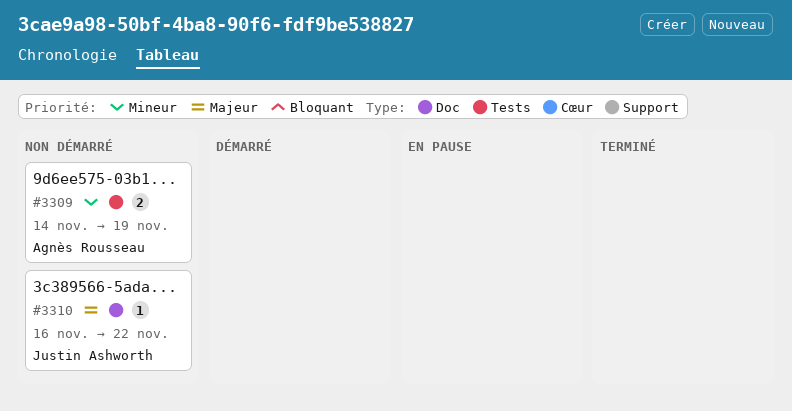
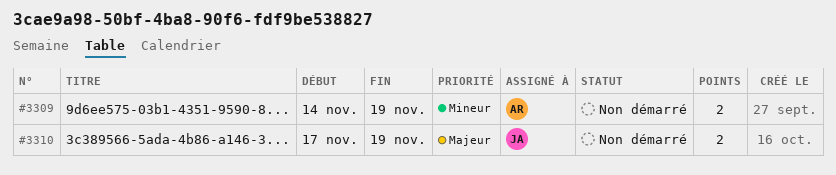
#3310, estimate: 1 -> 2
#3310, start: Nov 16 -> Nov 17
#3310, due: Nov 22 -> Nov 19

